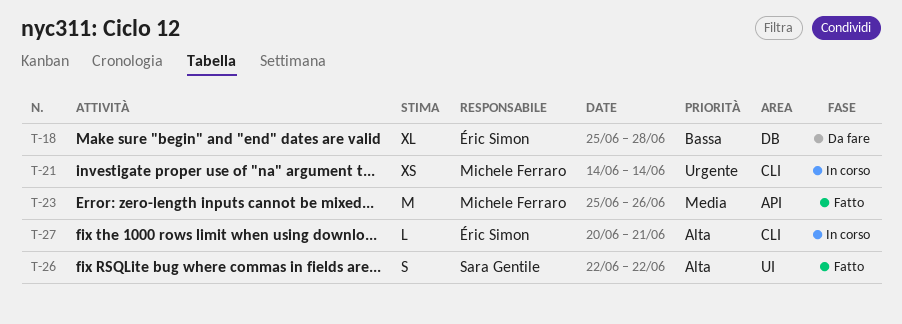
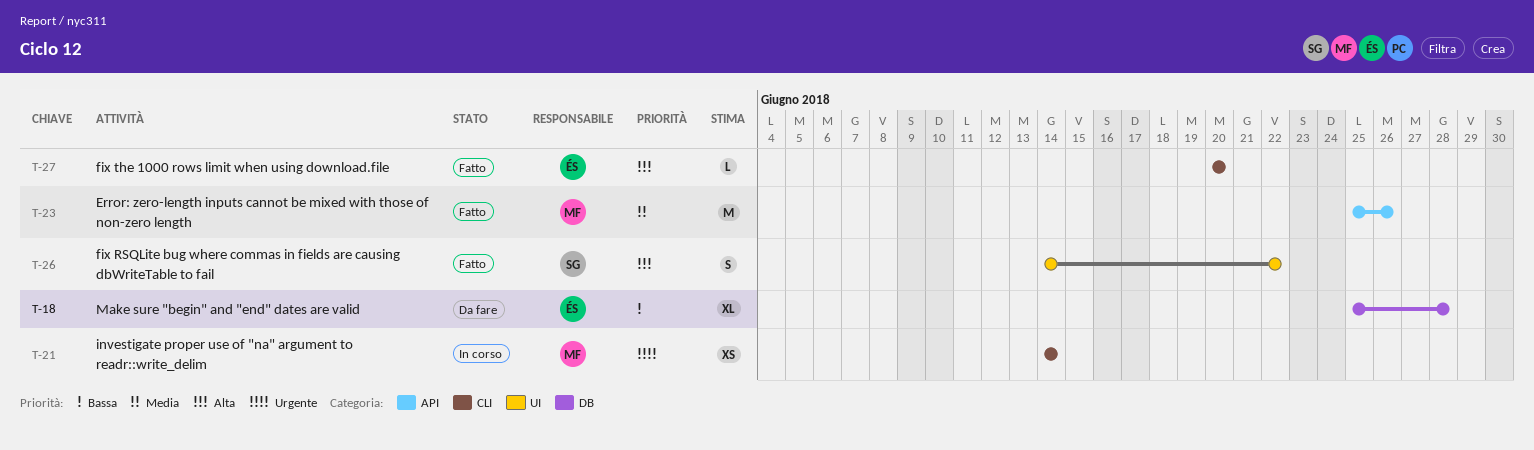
T-26, start: Jun 22 -> Jun 14
T-27, status: In corso -> Fatto
T-27, due: Jun 21 -> Jun 20

